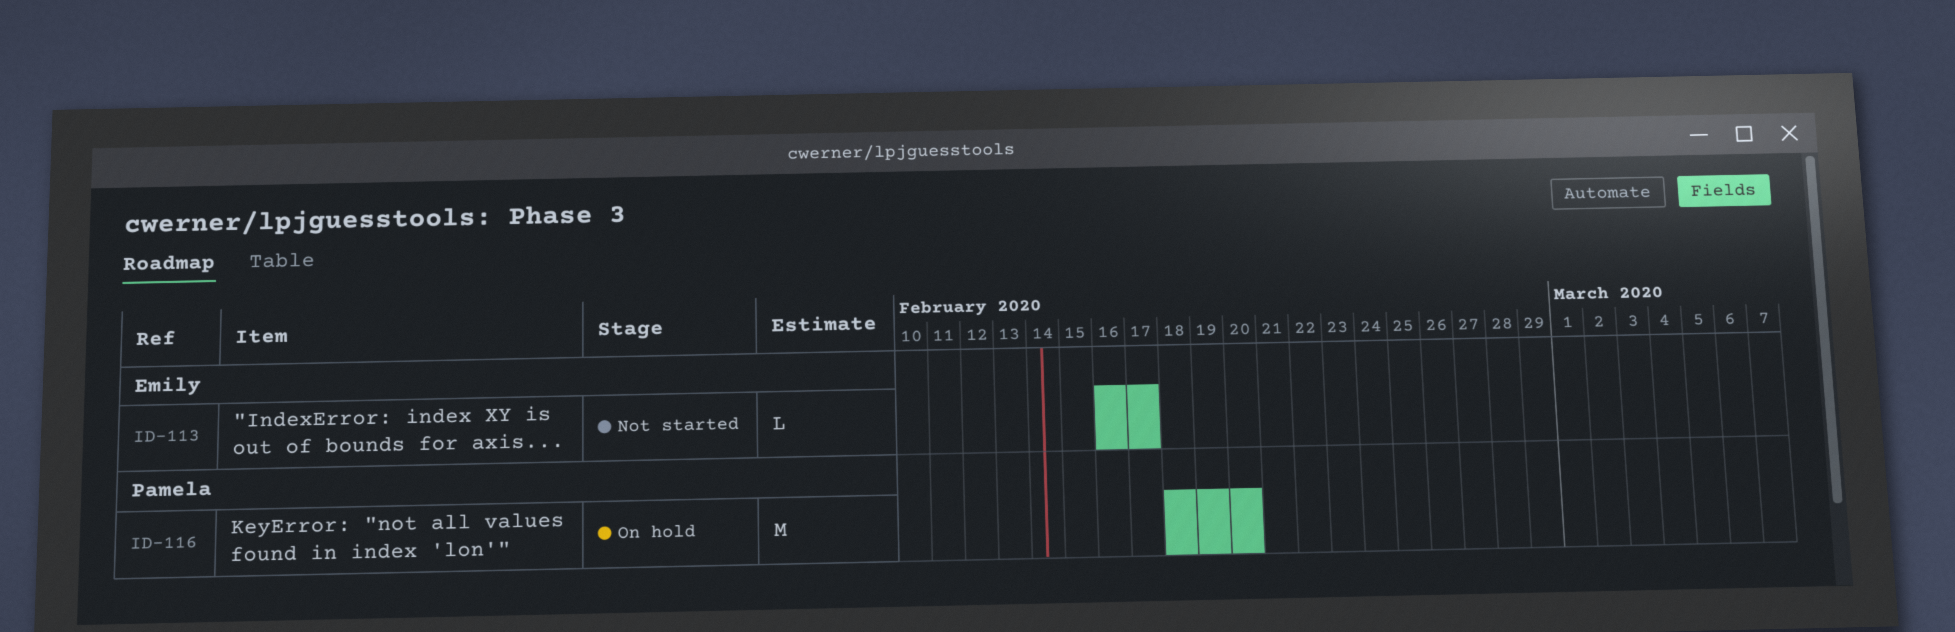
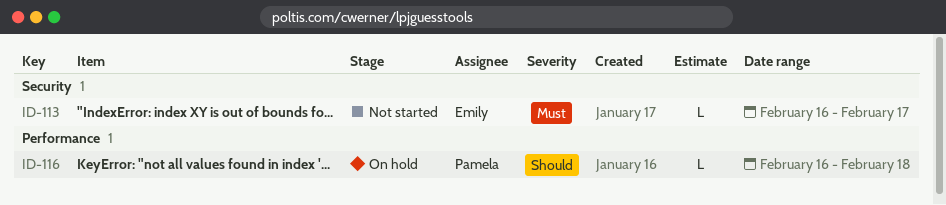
ID-116, estimate: M -> L
ID-116, start: Feb 18 -> Feb 16
ID-116, due: Feb 20 -> Feb 18

